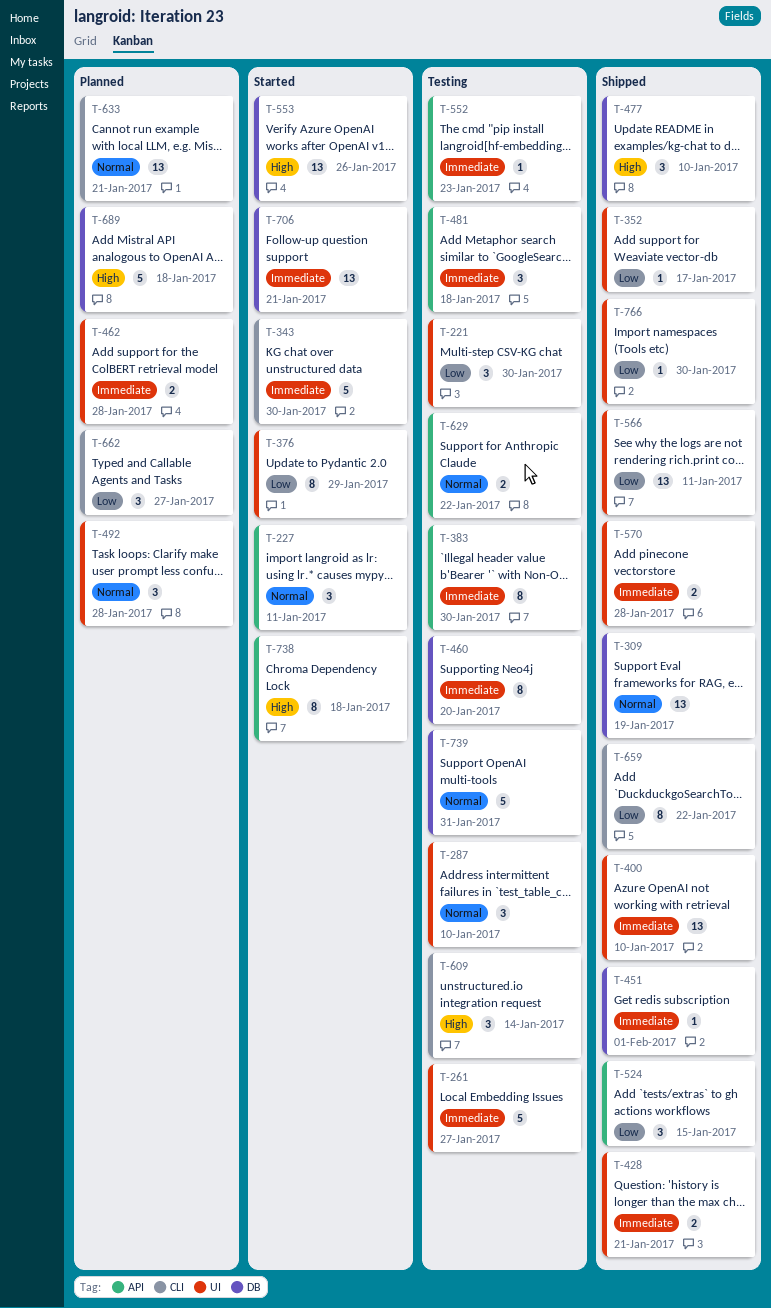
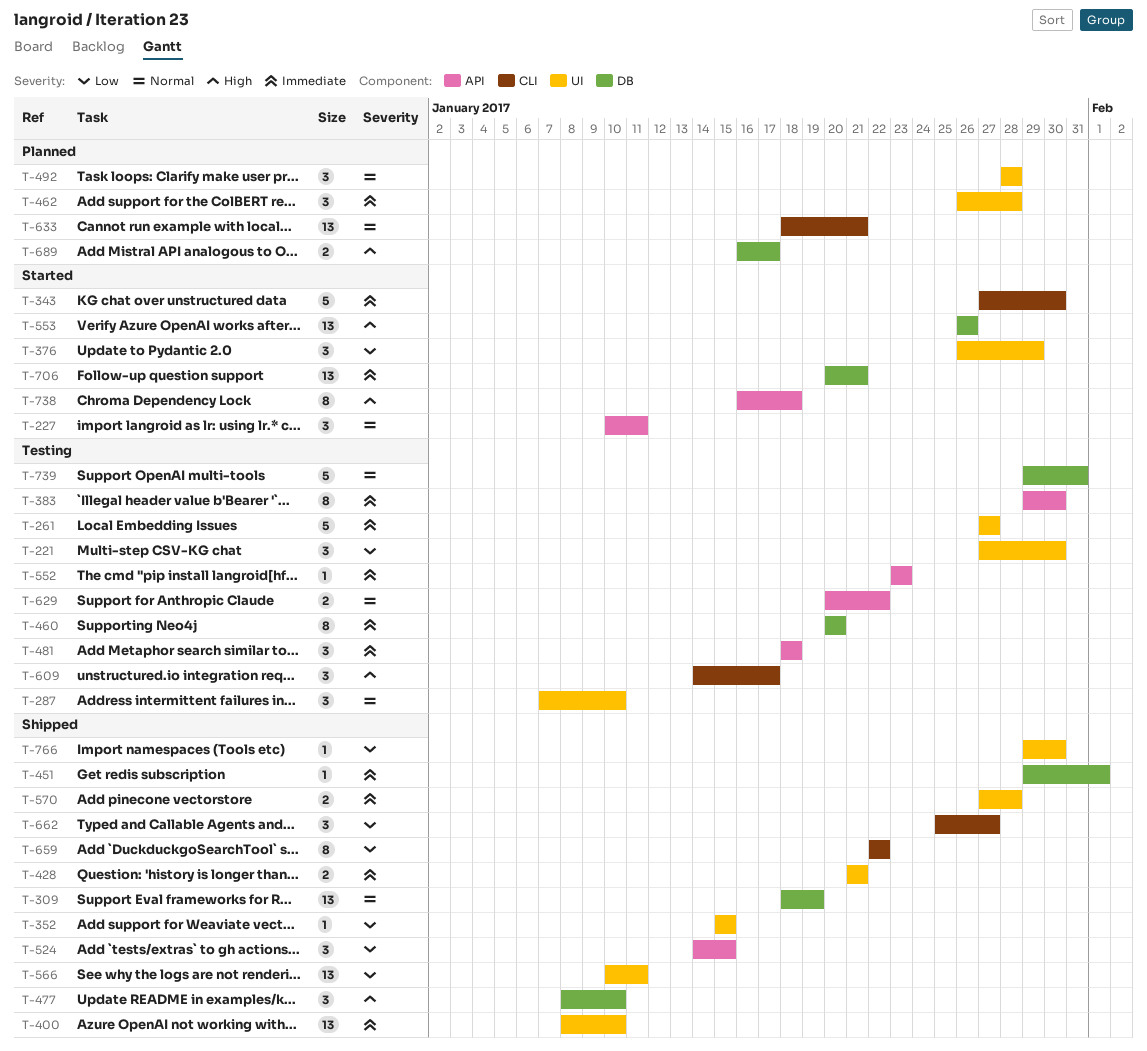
T-352, due: Jan 17 -> Jan 15
T-376, estimate: 8 -> 3
T-462, estimate: 2 -> 3
T-609, due: Jan 14 -> Jan 17
T-662, status: Planned -> Shipped
T-689, estimate: 5 -> 2
T-689, due: Jan 18 -> Jan 17

